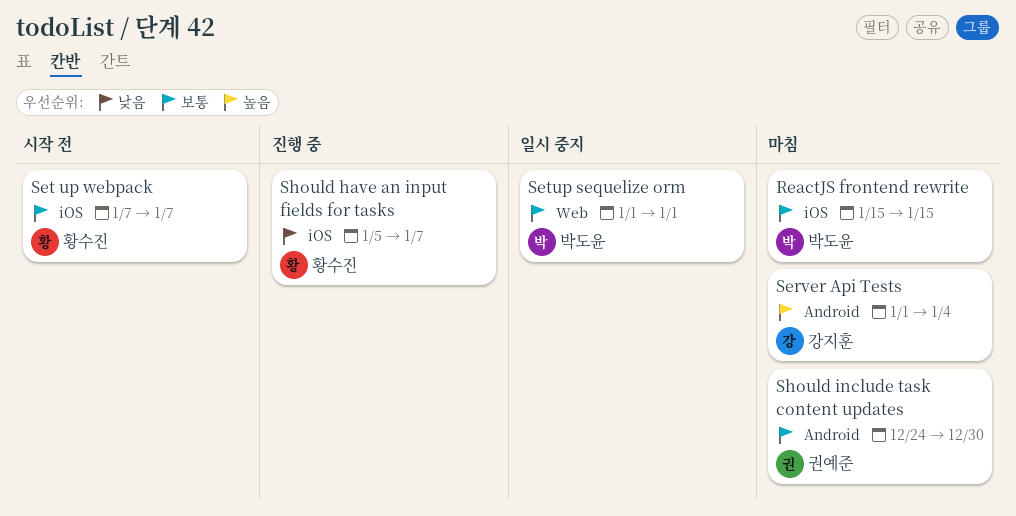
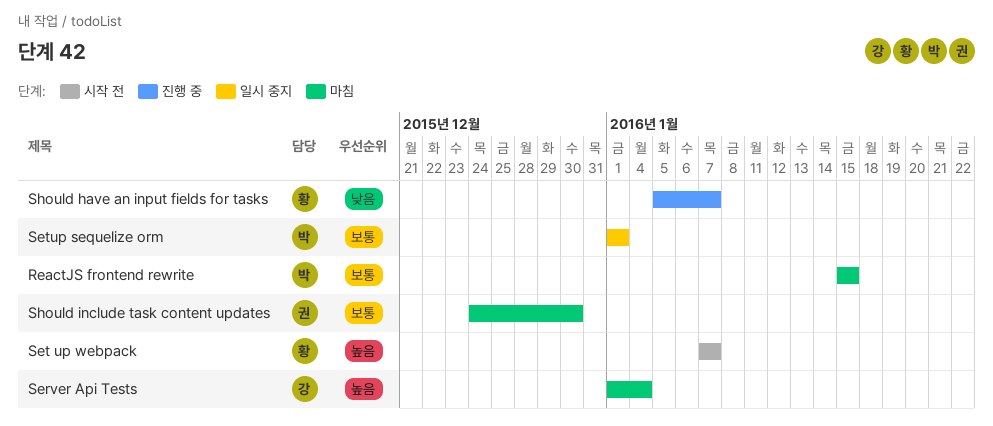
Set up webpack, priority: 보통 -> 높음

